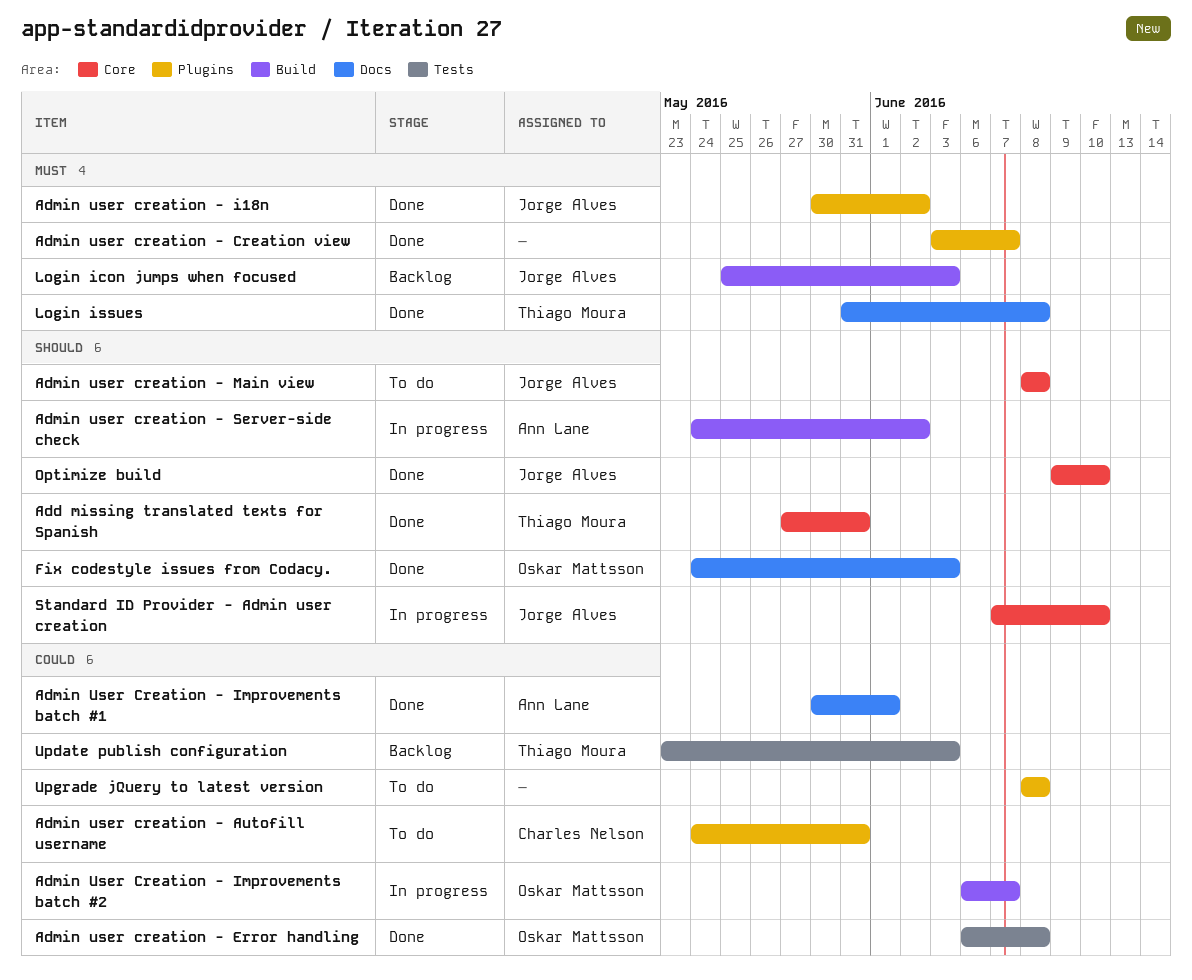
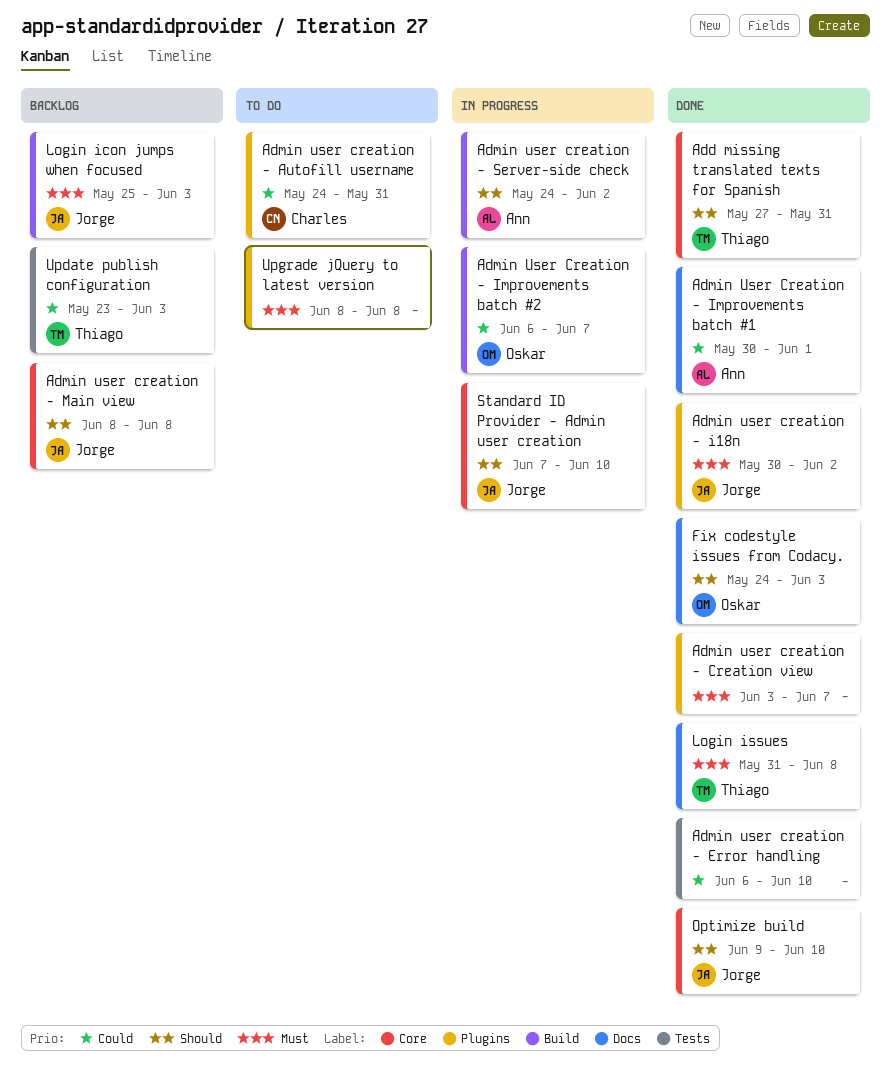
Admin user creation - Error handling, owner: Oskar Mattsson -> none
Admin user creation - Error handling, due: Jun 8 -> Jun 10
Admin user creation - Main view, status: To do -> Backlog
Upgrade jQuery to latest version, priority: Could -> Must

